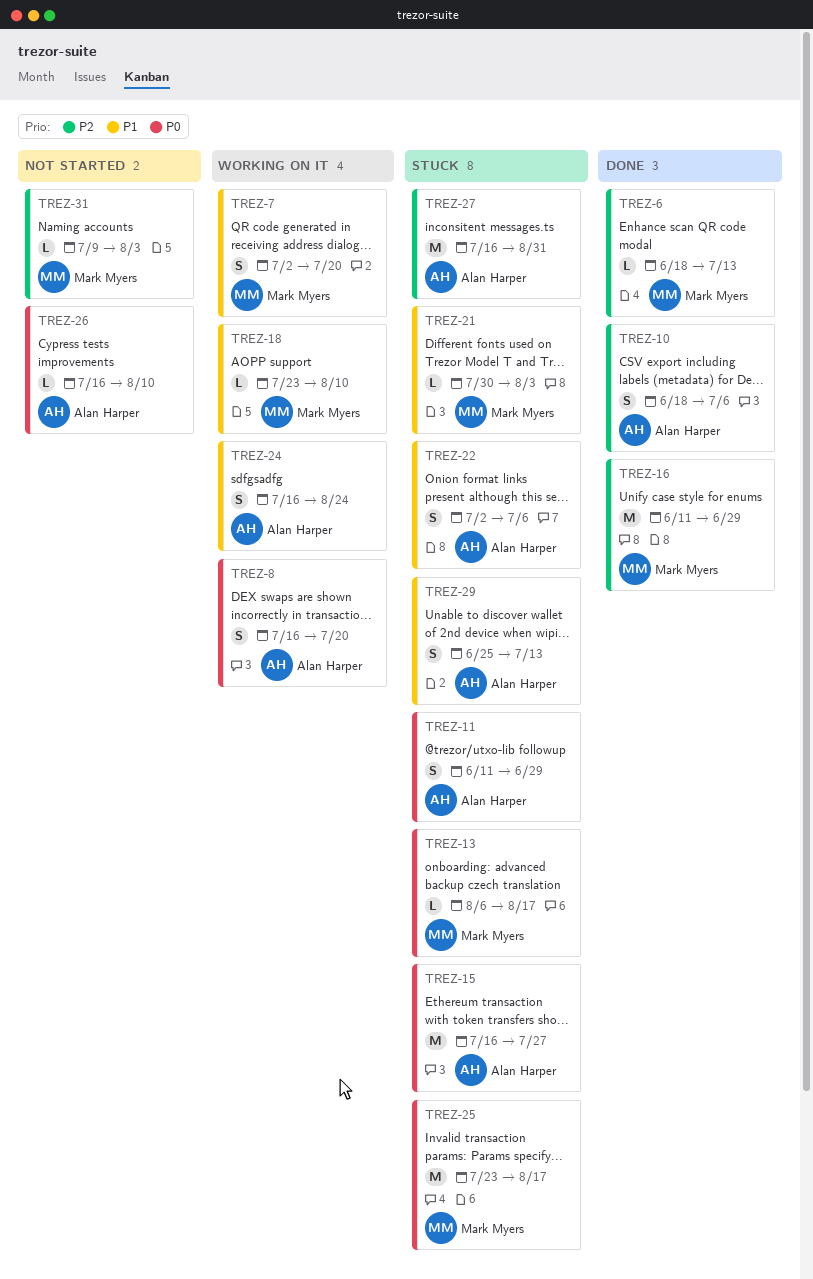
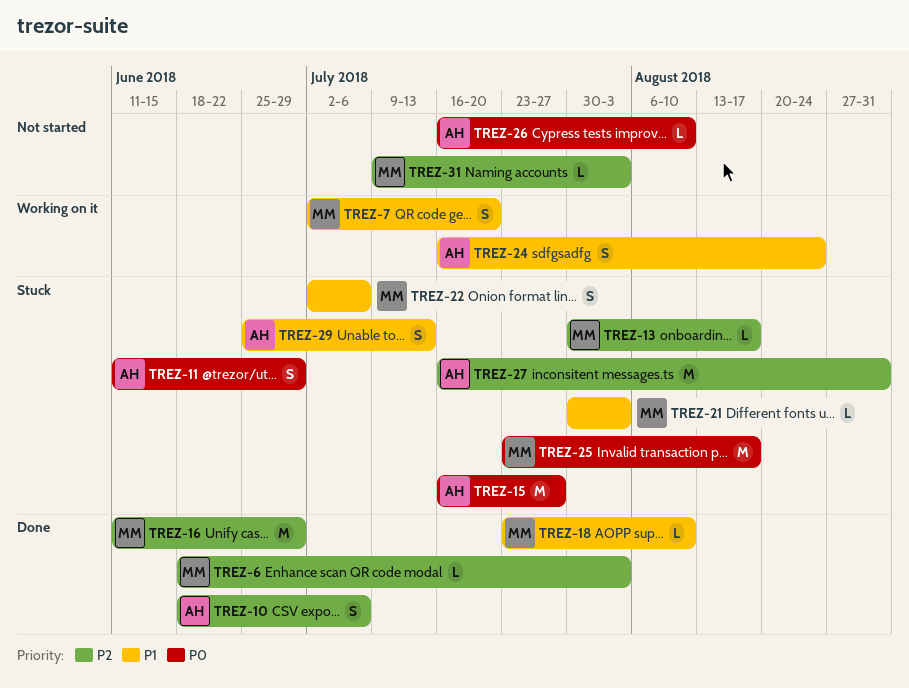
TREZ-6, due: Jul 13 -> Aug 3
TREZ-8: present -> none
TREZ-13, priority: P0 -> P2
TREZ-13, start: Aug 6 -> Jul 30
TREZ-18, status: Working on it -> Done
TREZ-22, owner: Alan Harper -> Mark Myers

